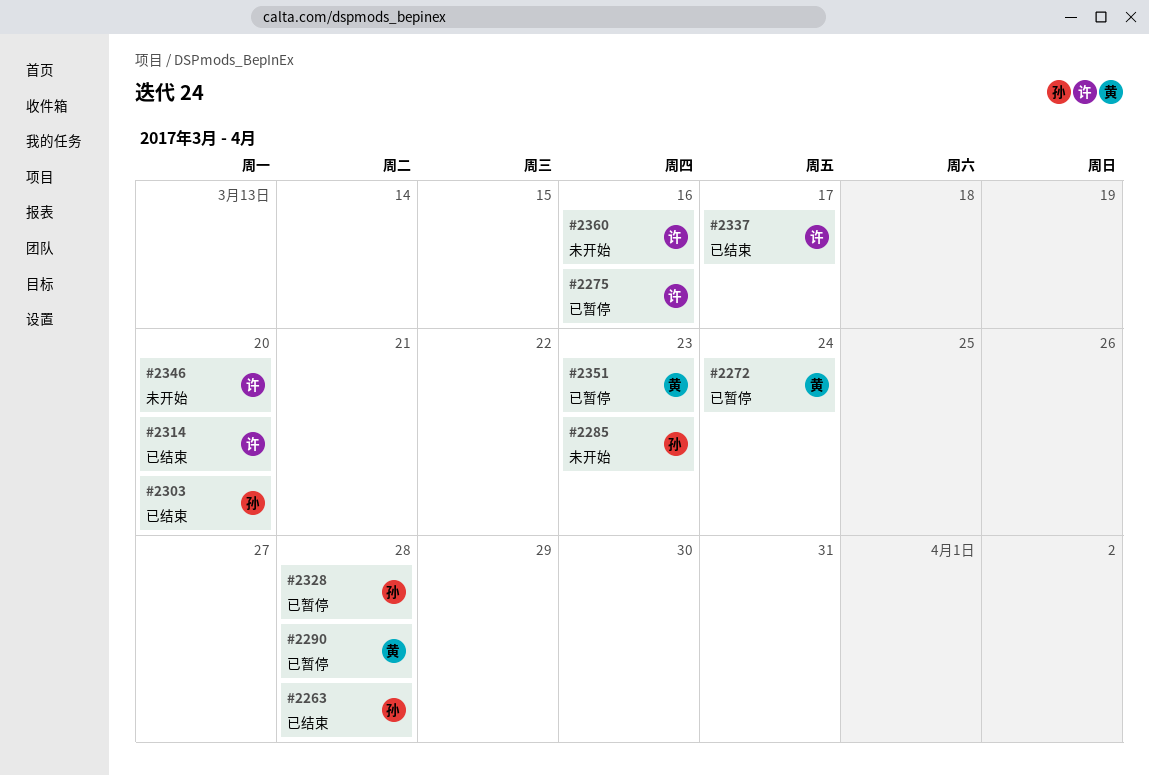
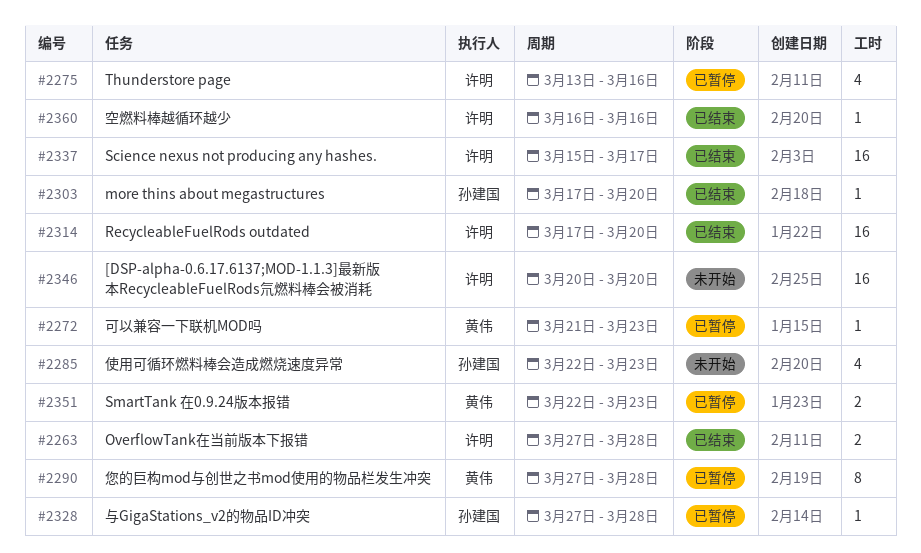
#2263, owner: 孙建国 -> 许明
#2272, due: Mar 24 -> Mar 23
#2360, status: 未开始 -> 已结束

